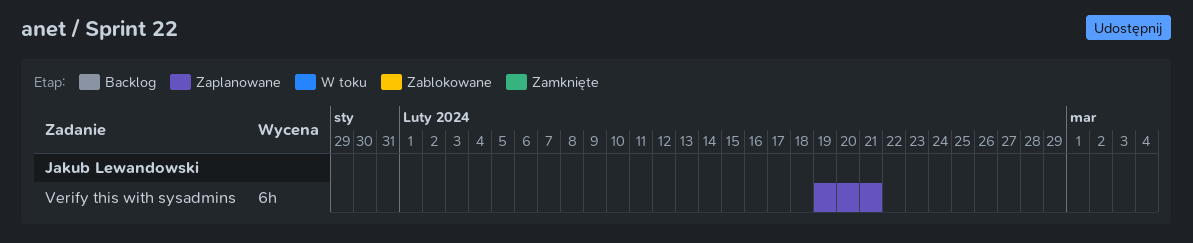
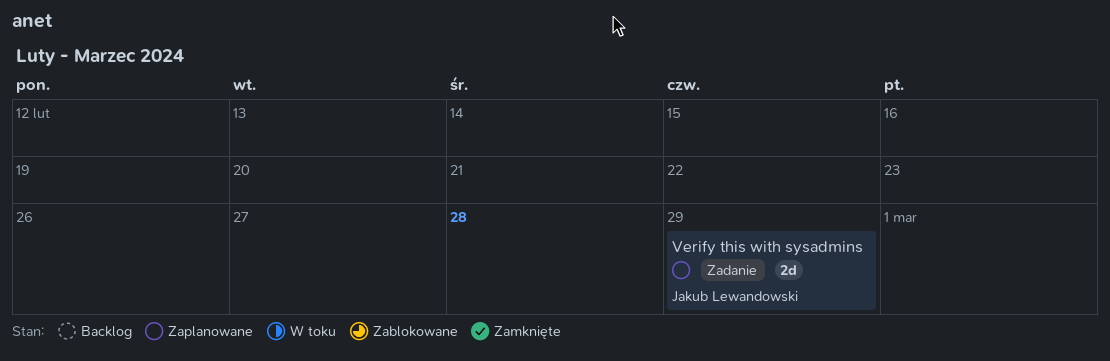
Verify this with sysadmins, estimate: 6h -> 2d
Verify this with sysadmins, due: Feb 21 -> Feb 29

